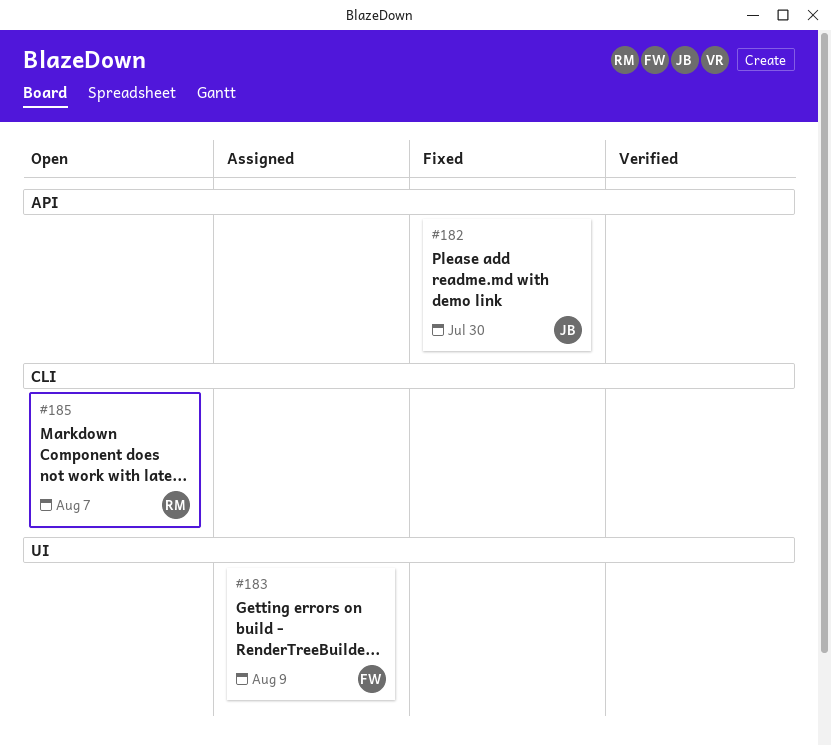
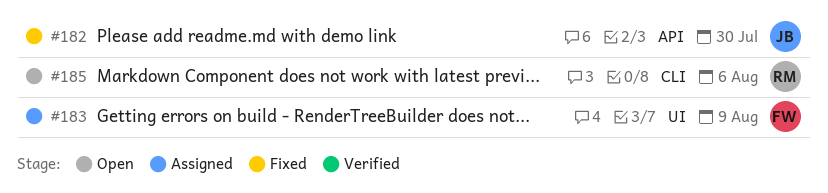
#185, due: Aug 7 -> Aug 6

